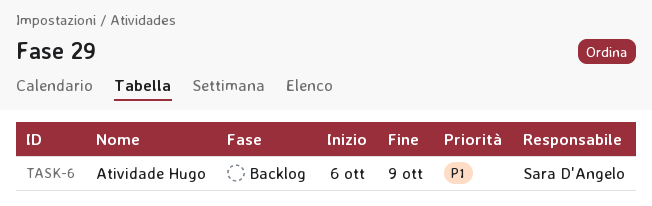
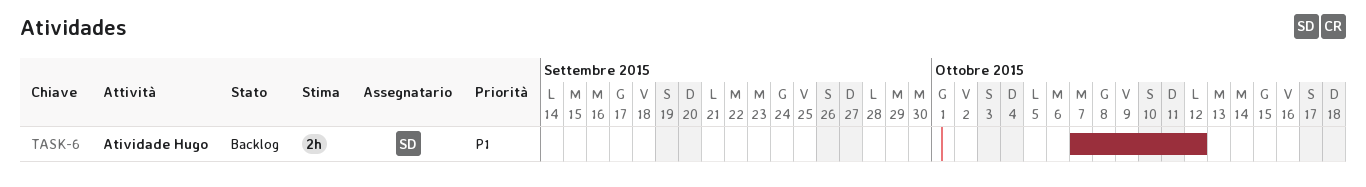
TASK-6, start: Oct 6 -> Oct 7
TASK-6, due: Oct 9 -> Oct 12

